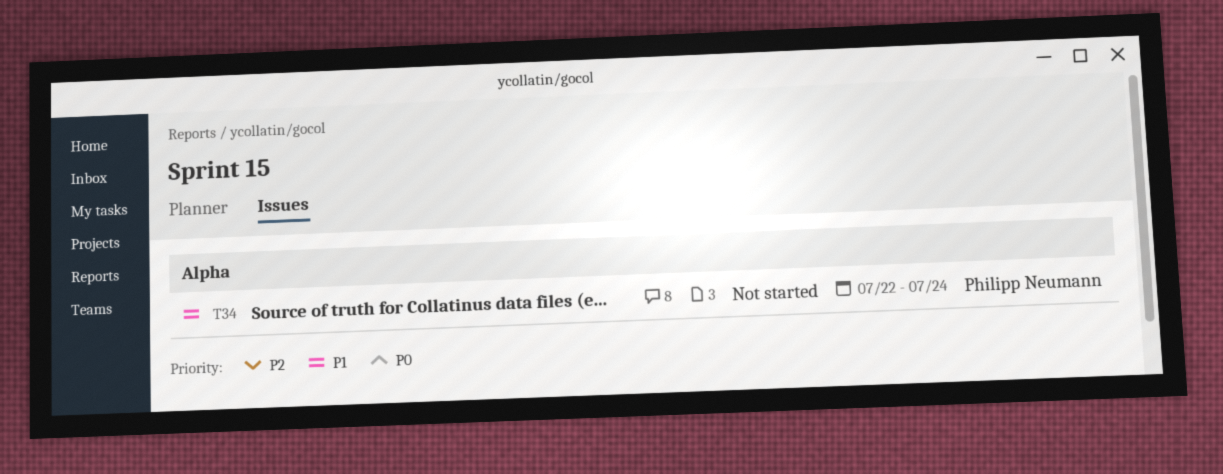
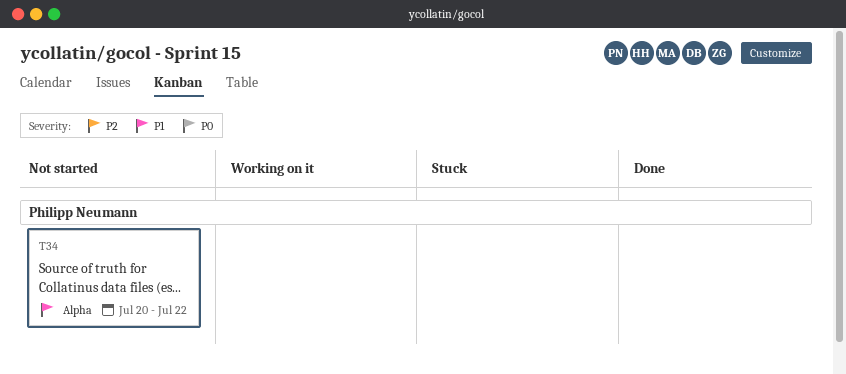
T34, start: Jul 22 -> Jul 20
T34, due: Jul 24 -> Jul 22

